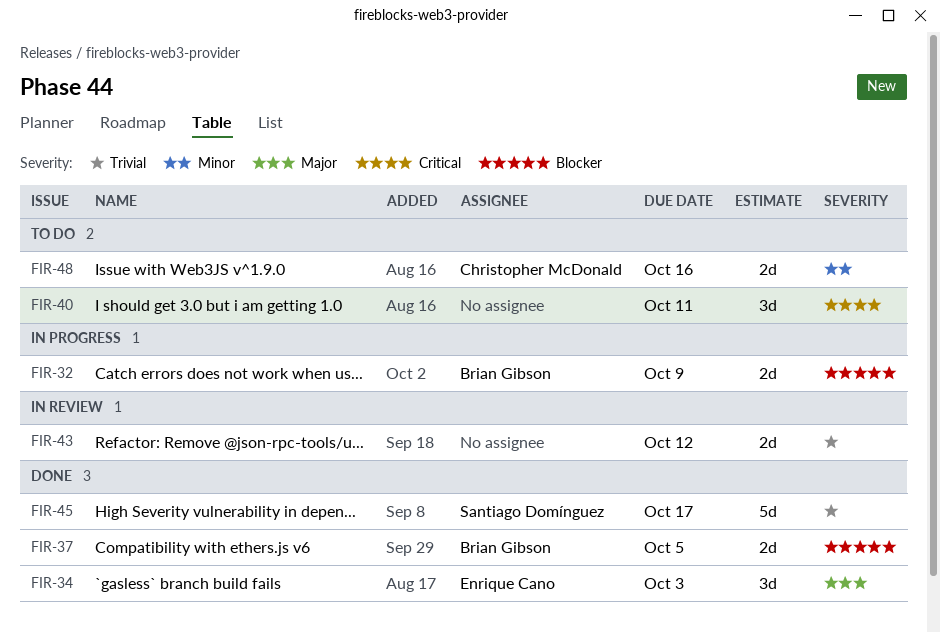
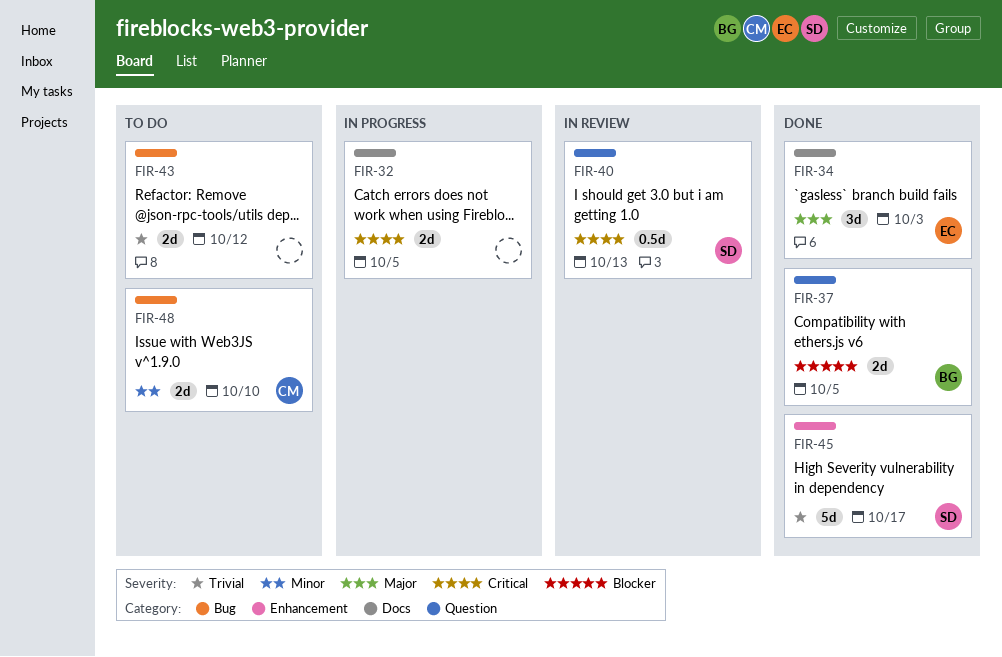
FIR-32, owner: Brian Gibson -> none
FIR-32, priority: Blocker -> Critical
FIR-32, due: Oct 9 -> Oct 5
FIR-40, status: To do -> In review
FIR-40, owner: none -> Santiago Domínguez
FIR-40, estimate: 3d -> 0.5d
FIR-40, due: Oct 11 -> Oct 13
FIR-43, status: In review -> To do
FIR-48, due: Oct 16 -> Oct 10

